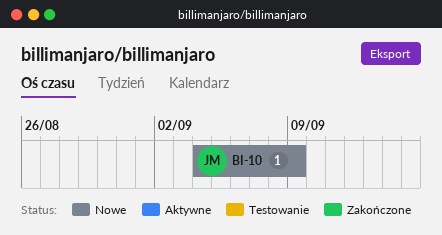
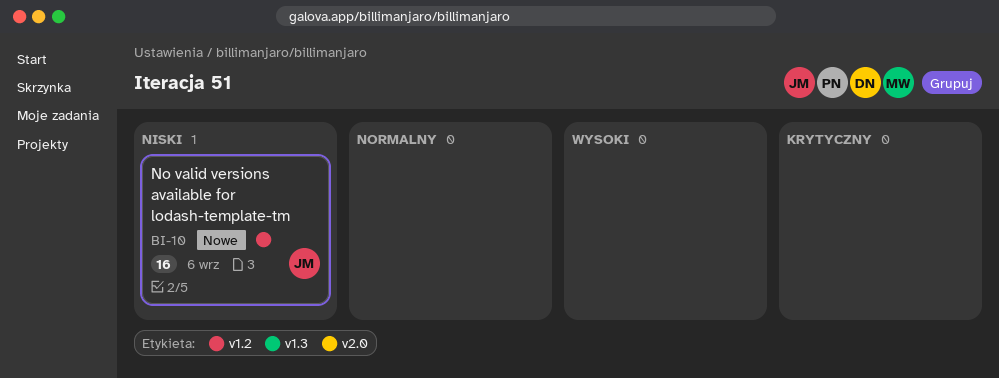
BI-10, estimate: 1 -> 16
BI-10, due: Sep 9 -> Sep 6

